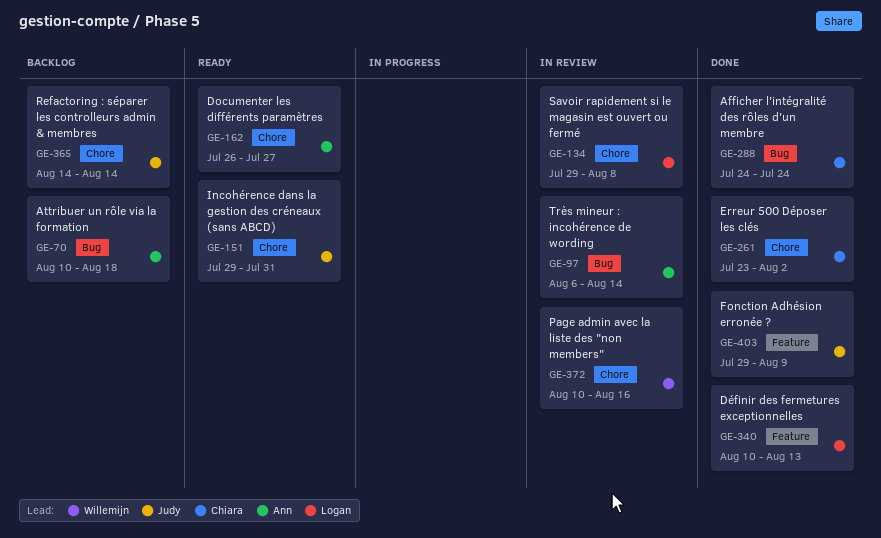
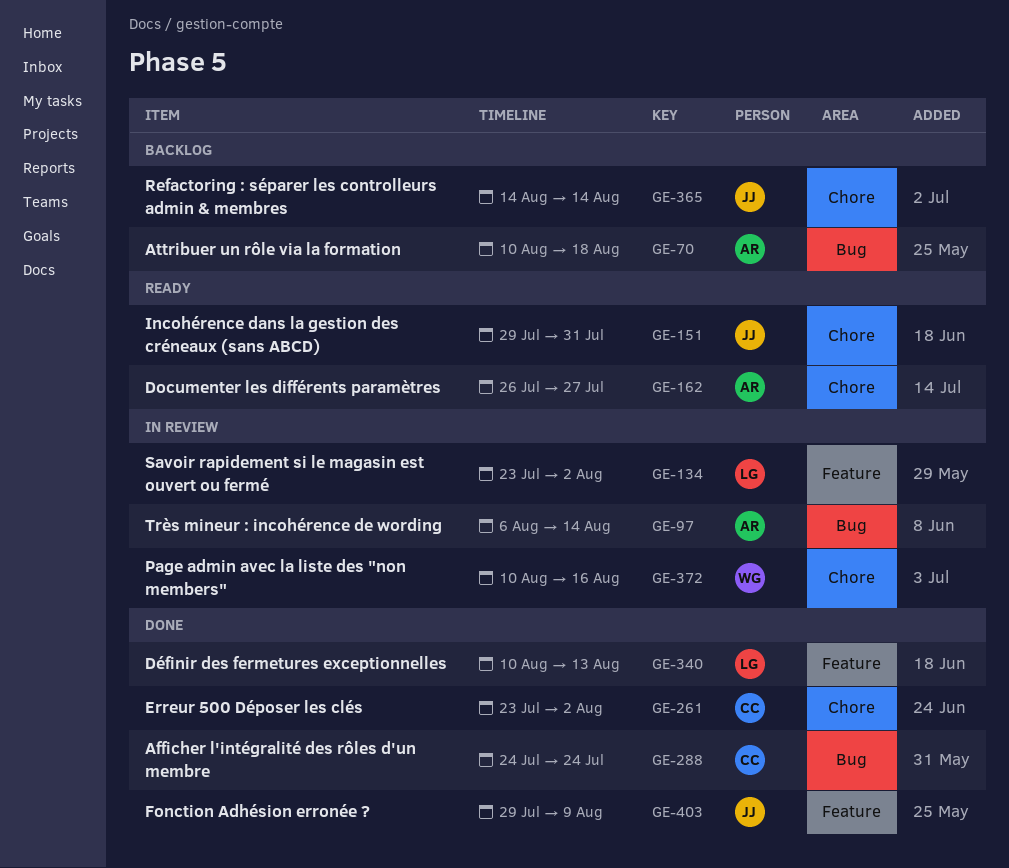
GE-134, label: Chore -> Feature
GE-134, start: Jul 29 -> Jul 23
GE-134, due: Aug 8 -> Aug 2

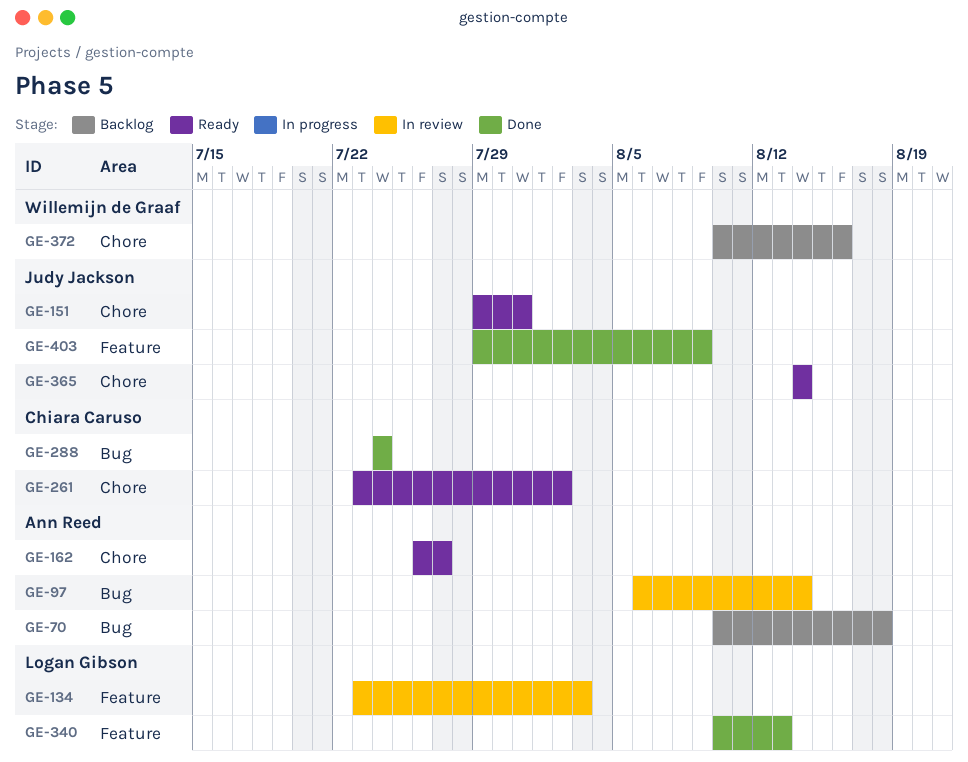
GE-134, due: Aug 2 -> Aug 3
GE-261, status: Done -> Ready
GE-365, status: Backlog -> Ready
GE-372, status: In review -> Backlog

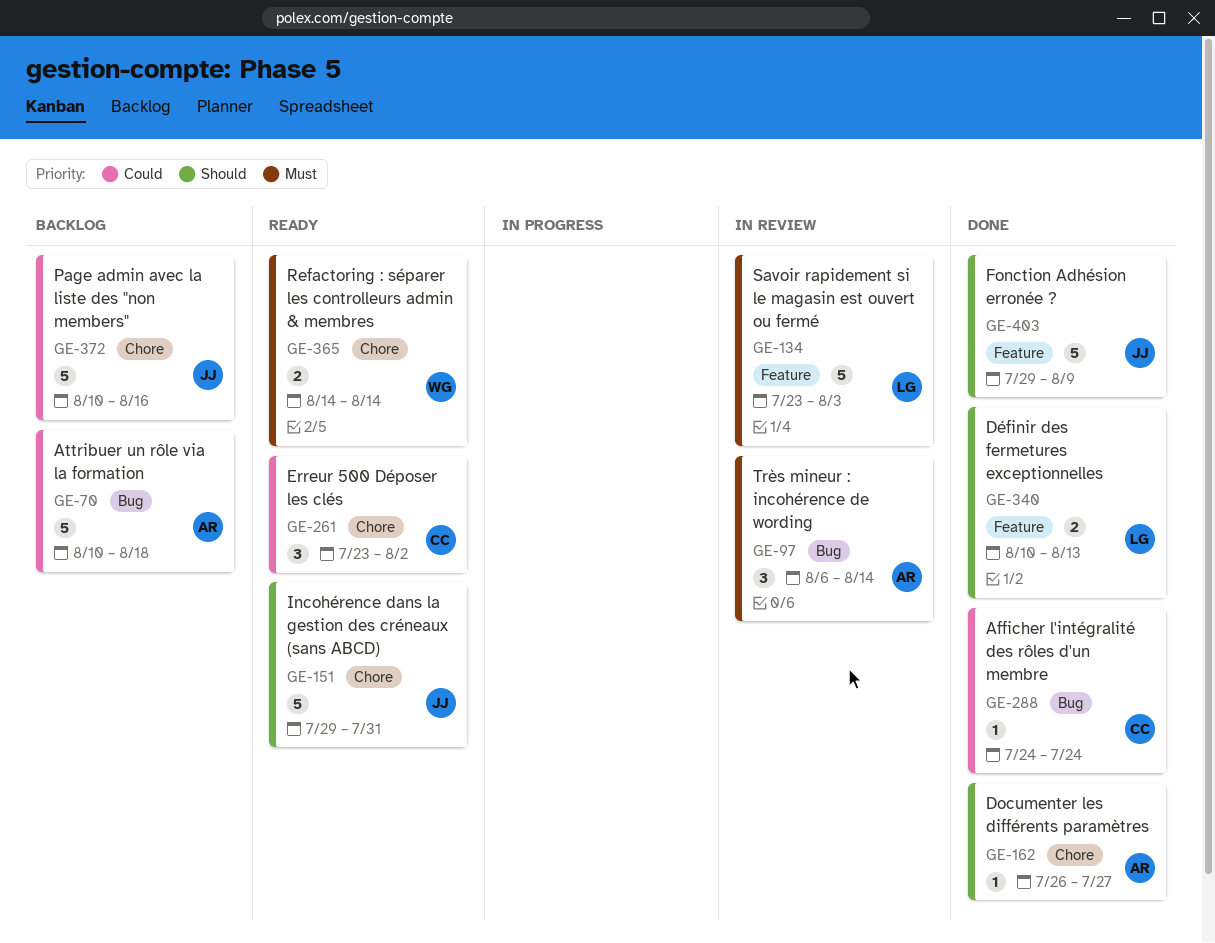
GE-162, status: Ready -> Done
GE-365, owner: Judy Jackson -> Willemijn de Graaf
GE-372, owner: Willemijn de Graaf -> Judy Jackson

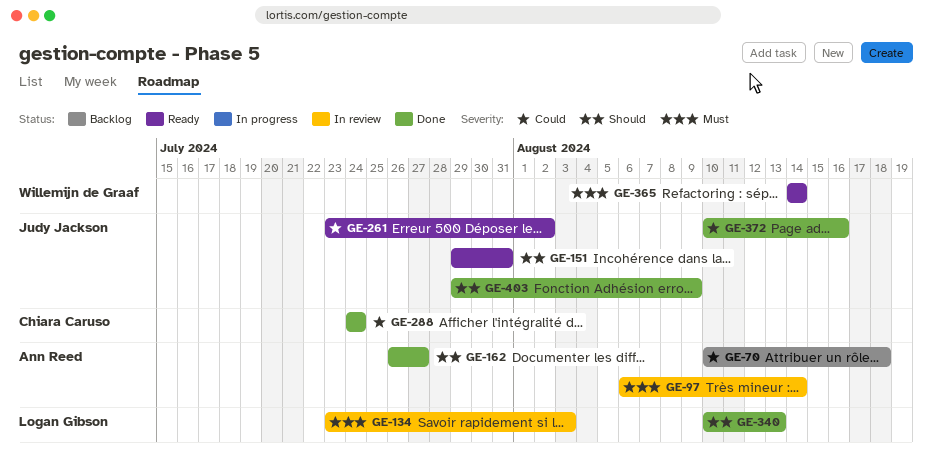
GE-261, owner: Chiara Caruso -> Judy Jackson
GE-372, status: Backlog -> Done

